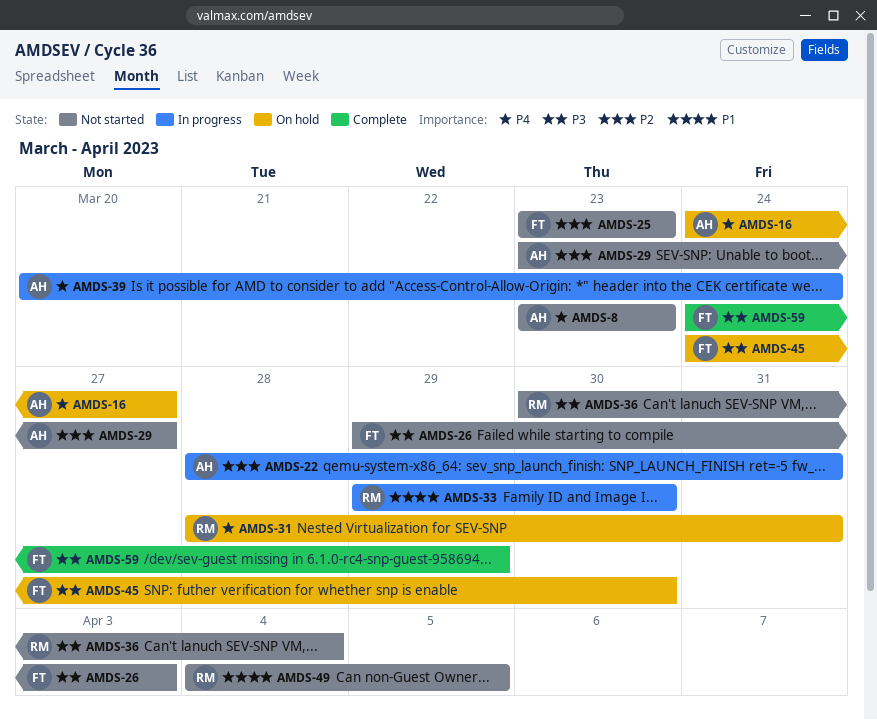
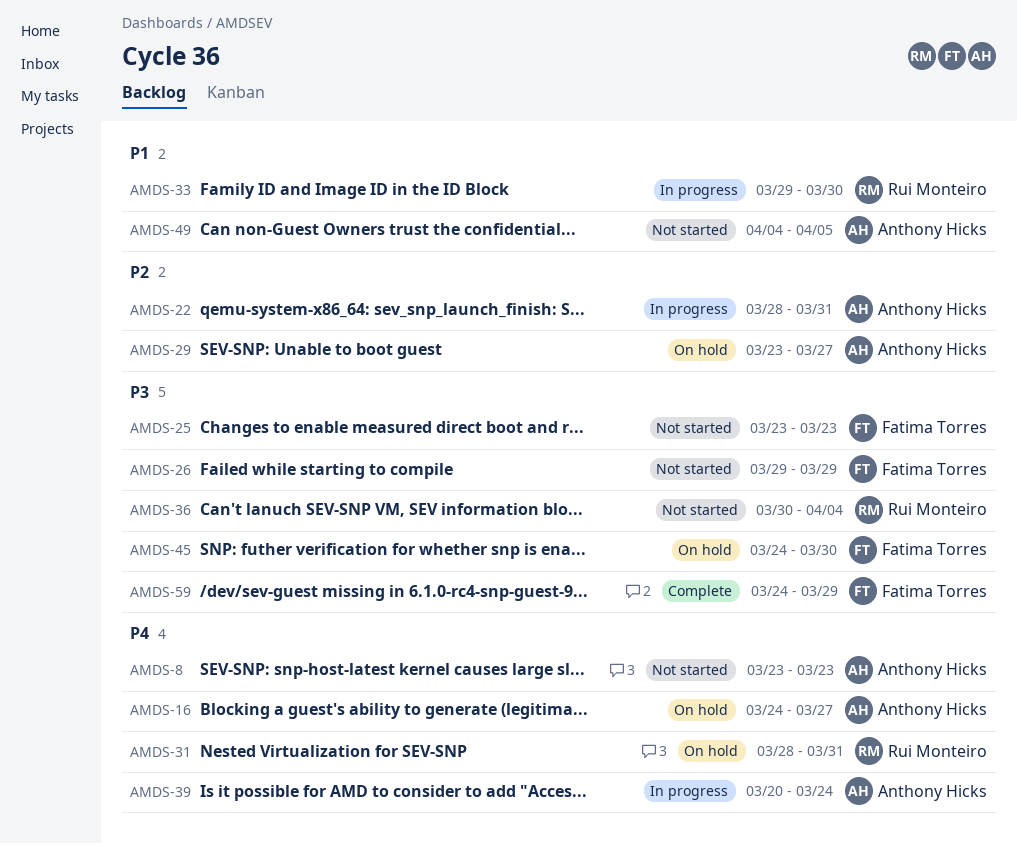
AMDS-25, priority: P2 -> P3
AMDS-26, due: Apr 3 -> Mar 29
AMDS-29, status: Not started -> On hold
AMDS-49, owner: Rui Monteiro -> Anthony Hicks

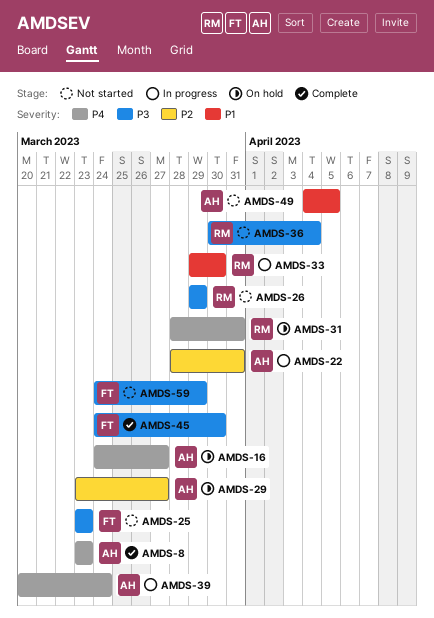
AMDS-8, status: Not started -> Complete
AMDS-26, owner: Fatima Torres -> Rui Monteiro
AMDS-45, status: On hold -> Complete
AMDS-59, status: Complete -> Not started

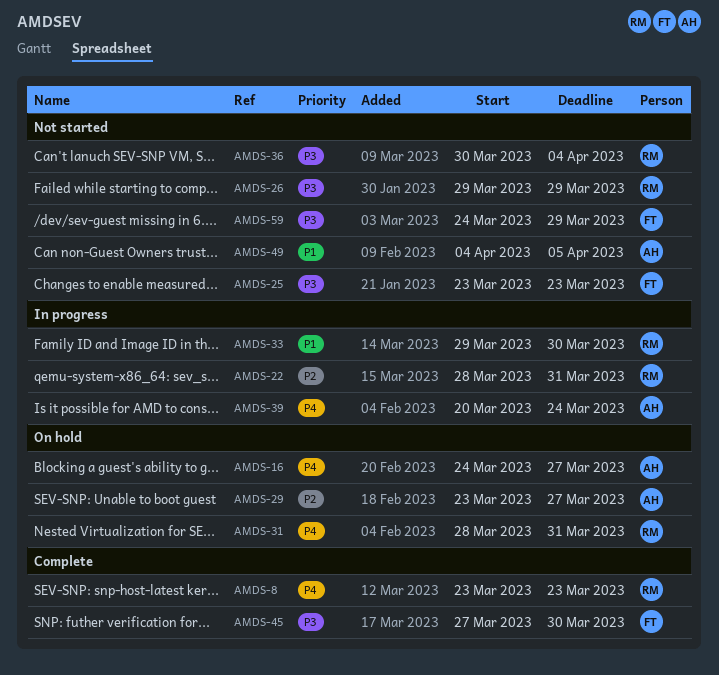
AMDS-8, owner: AH -> RM
AMDS-22, owner: AH -> RM
AMDS-45, start: Mar 24 -> Mar 27

